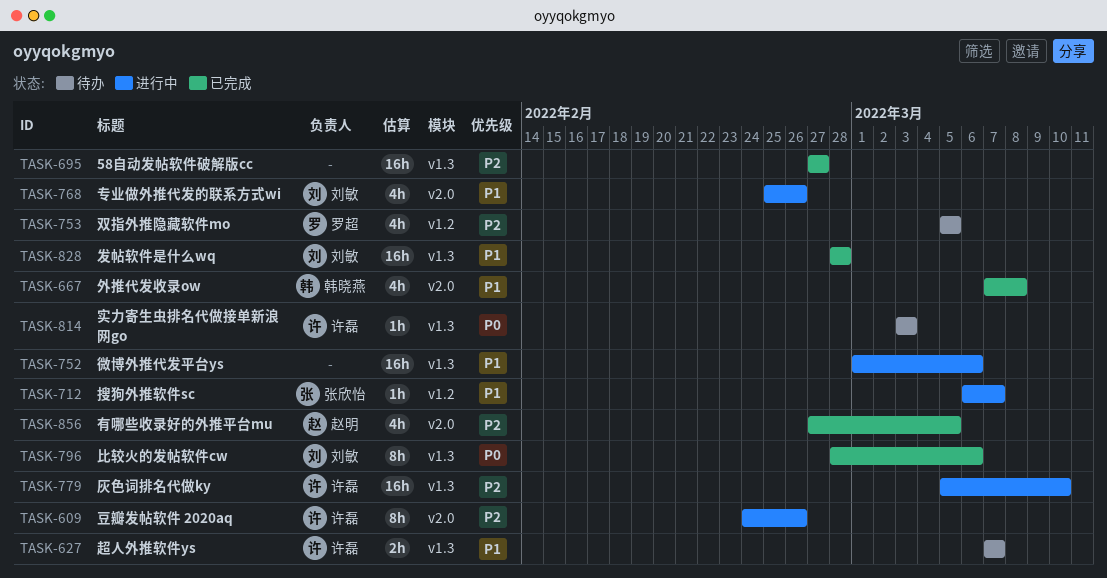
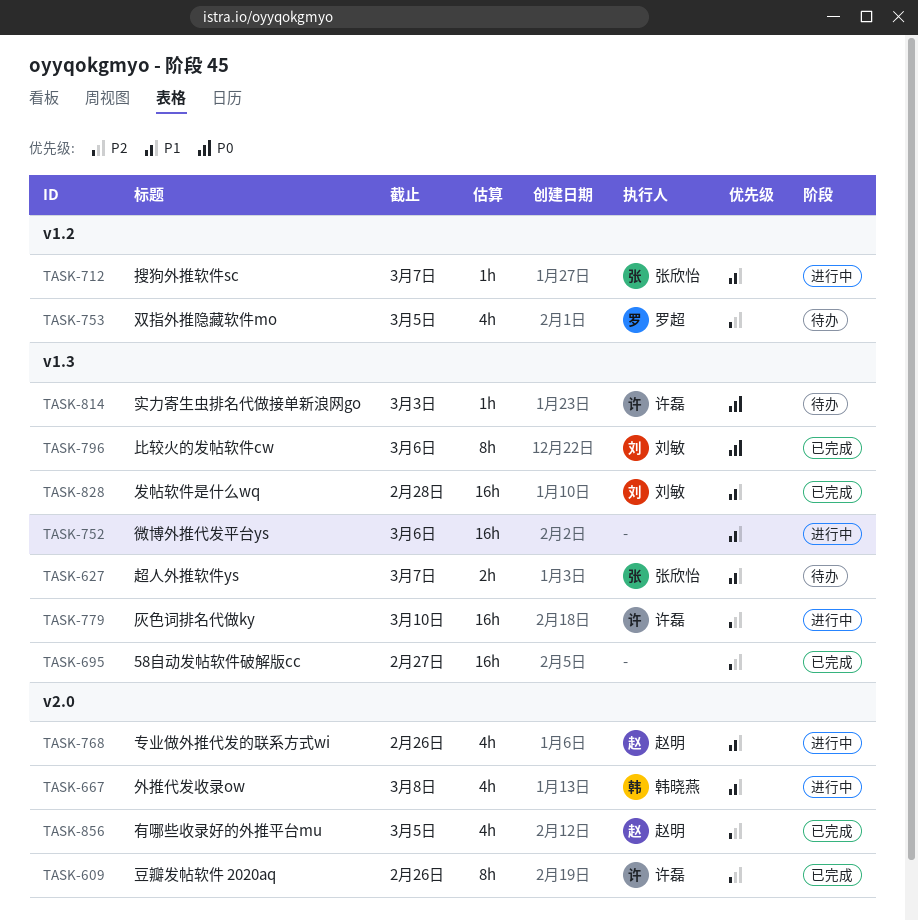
TASK-609, status: 进行中 -> 已完成
TASK-627, owner: 许磊 -> 张欣怡
TASK-667, status: 已完成 -> 进行中
TASK-768, owner: 刘敏 -> 赵明

